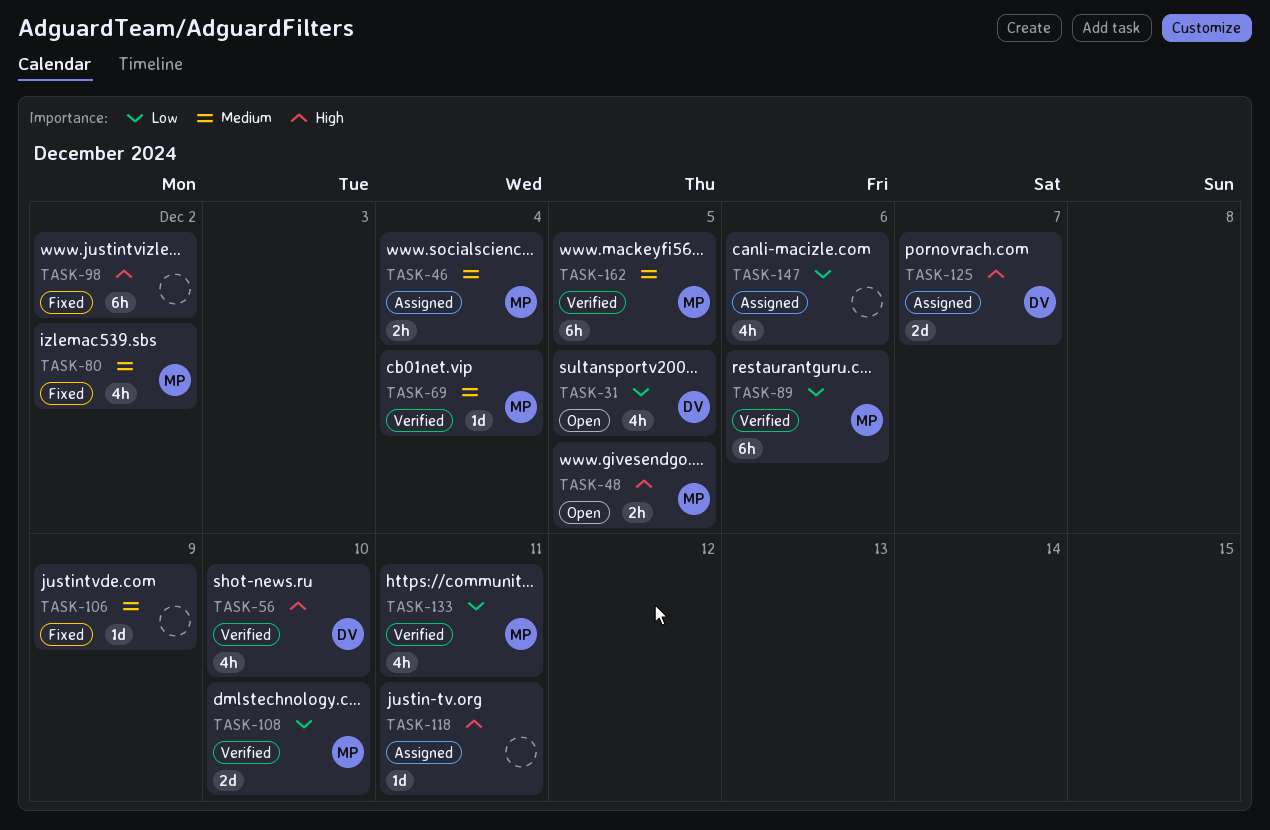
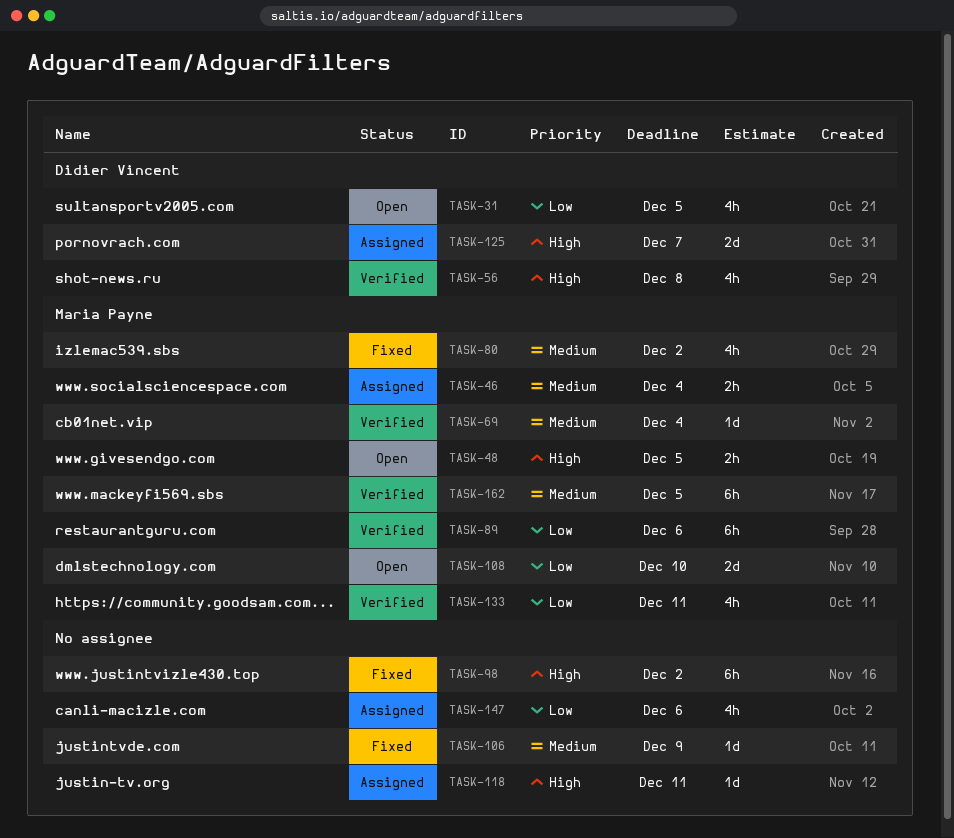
TASK-56, due: Dec 10 -> Dec 8
TASK-108, status: Verified -> Open

